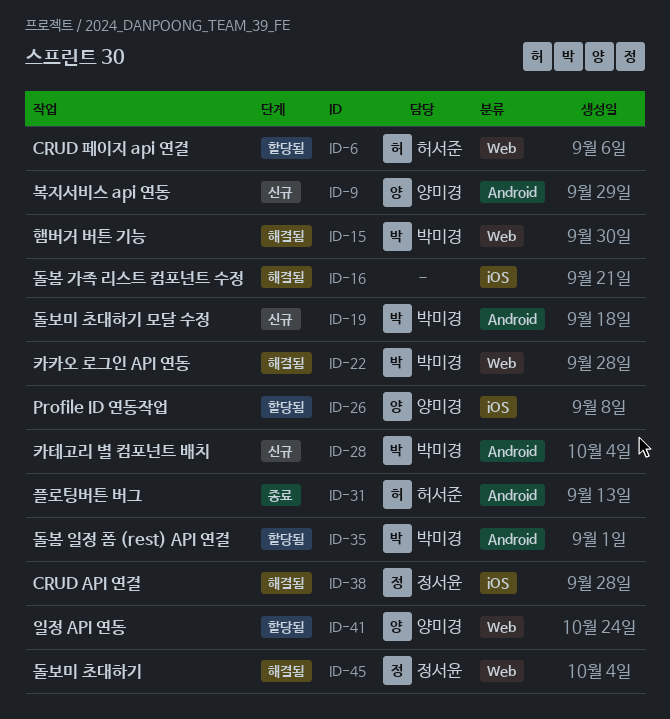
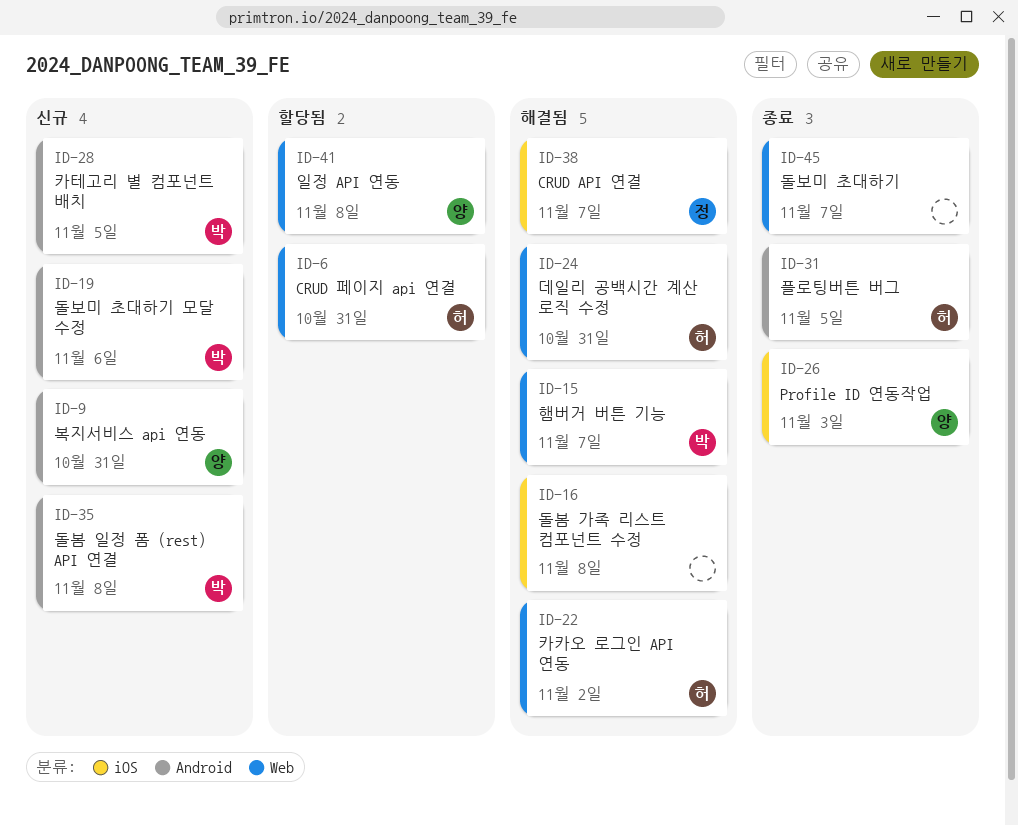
ID-22, owner: 박미경 -> 허서준
ID-24: none -> present
ID-26, status: 할당됨 -> 종료
ID-35, status: 할당됨 -> 신규
ID-45, status: 해결됨 -> 종료
ID-45, owner: 정서윤 -> none

